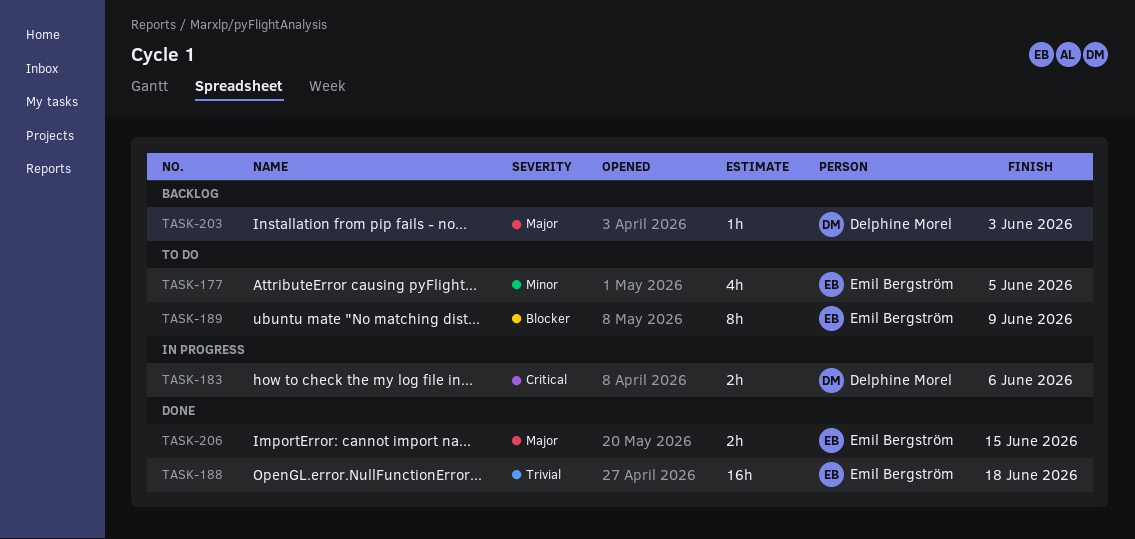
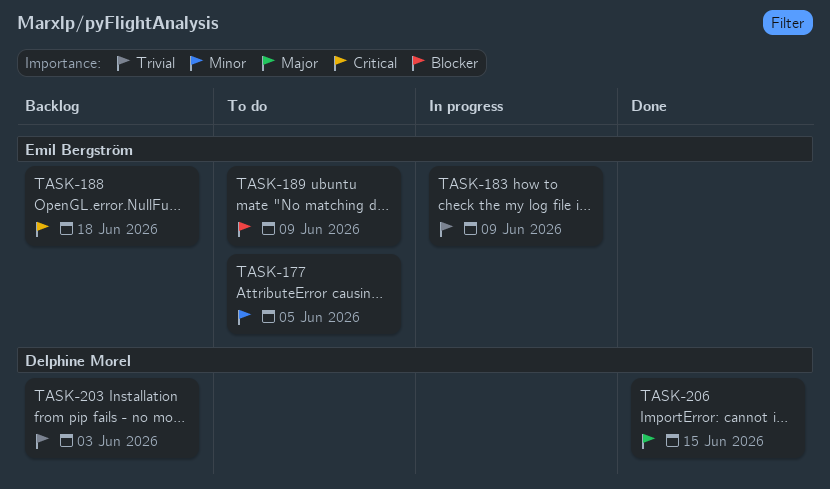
TASK-183, owner: Delphine Morel -> Emil Bergström
TASK-183, priority: Critical -> Trivial
TASK-183, due: Jun 6 -> Jun 9
TASK-188, status: Done -> Backlog
TASK-188, priority: Trivial -> Critical
TASK-203, priority: Major -> Trivial
TASK-206, owner: Emil Bergström -> Delphine Morel

